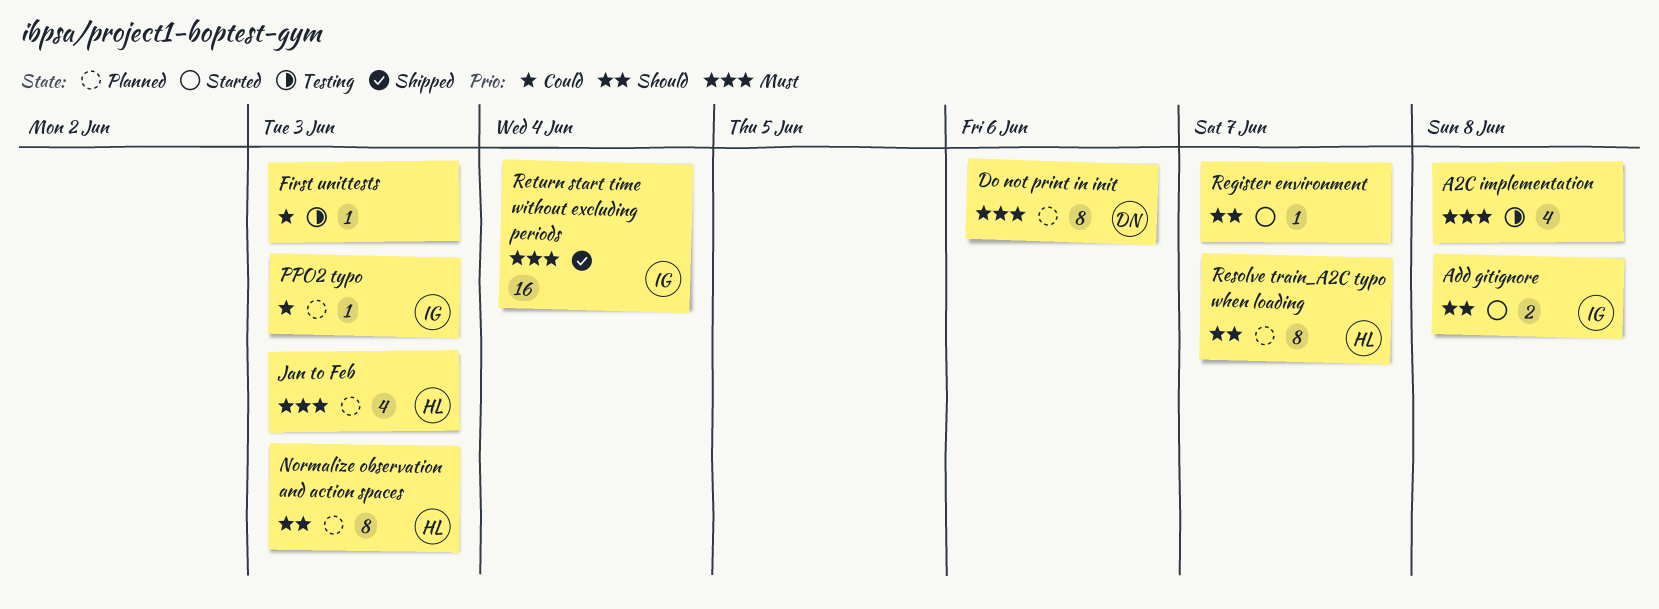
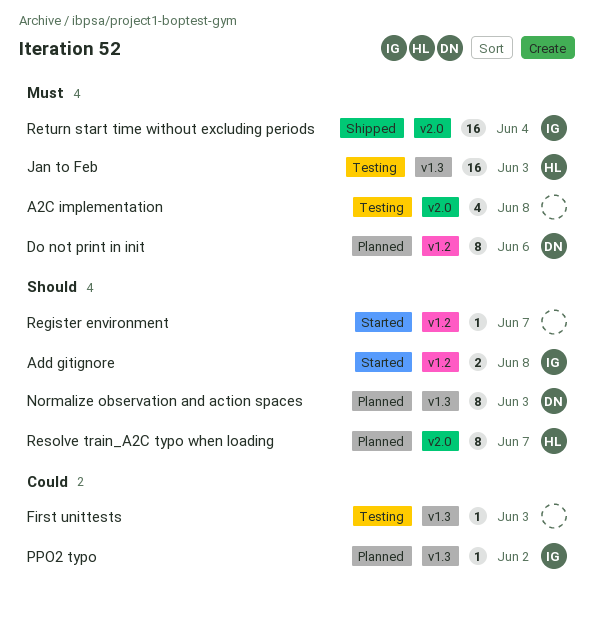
Jan to Feb, status: Planned -> Testing
Jan to Feb, estimate: 4 -> 16
Normalize observation and action spaces, owner: HL -> DN
PPO2 typo, due: Jun 3 -> Jun 2

